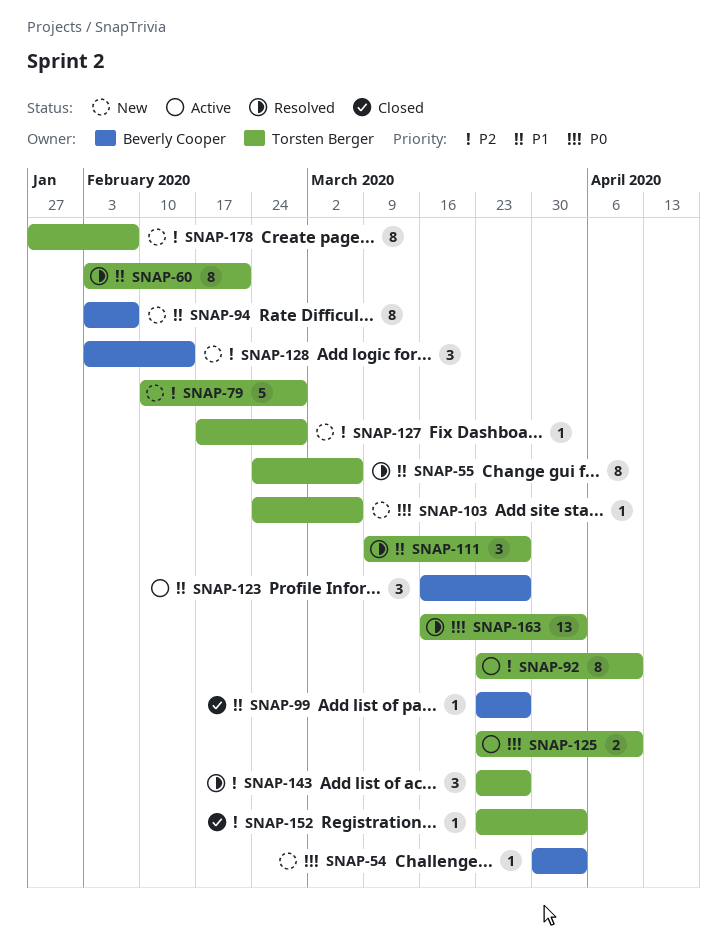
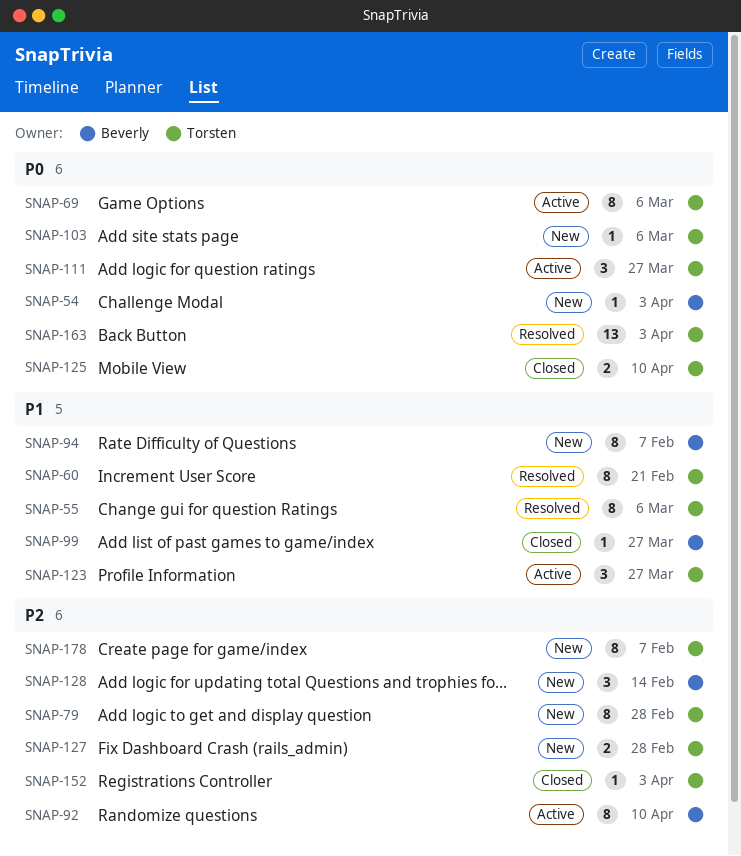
SNAP-69: none -> present
SNAP-79, estimate: 5 -> 8
SNAP-92, owner: Torsten Berger -> Beverly Cooper
SNAP-111, status: Resolved -> Active
SNAP-111, priority: P1 -> P0
SNAP-123, owner: Beverly Cooper -> Torsten Berger
SNAP-125, status: Active -> Closed
SNAP-127, estimate: 1 -> 2
SNAP-143: present -> none

